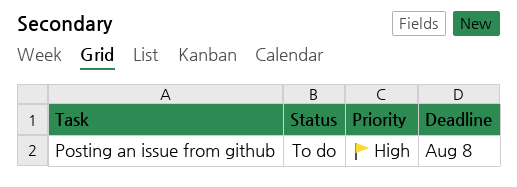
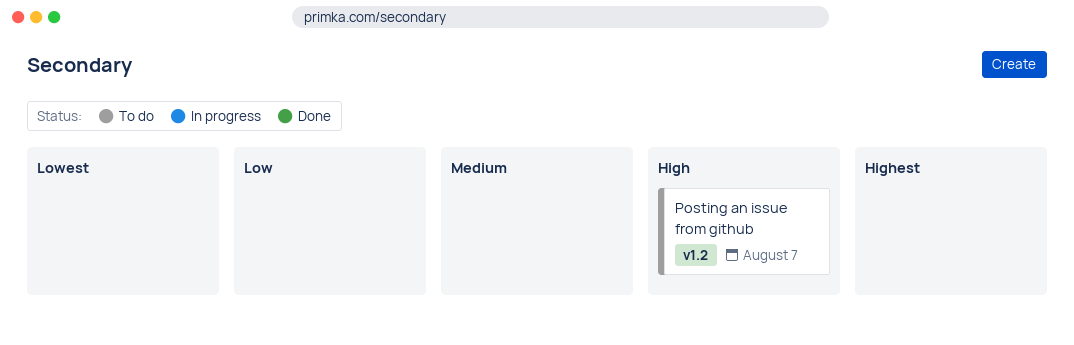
Posting an issue from github, due: Aug 8 -> Aug 7

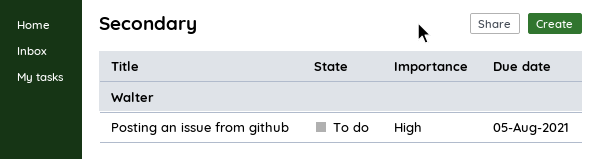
Posting an issue from github, due: Aug 7 -> Aug 5

